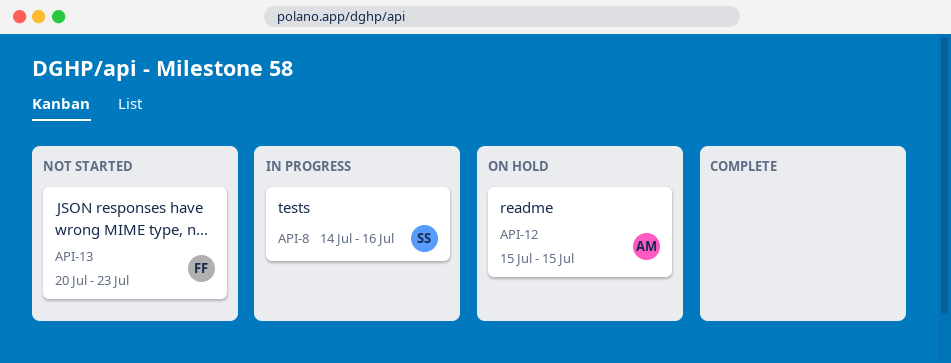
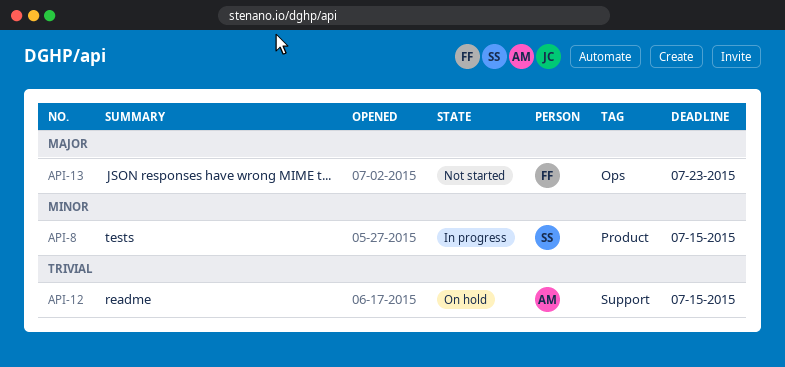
API-8, due: Jul 16 -> Jul 15

